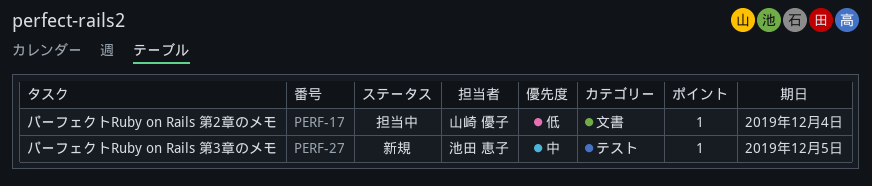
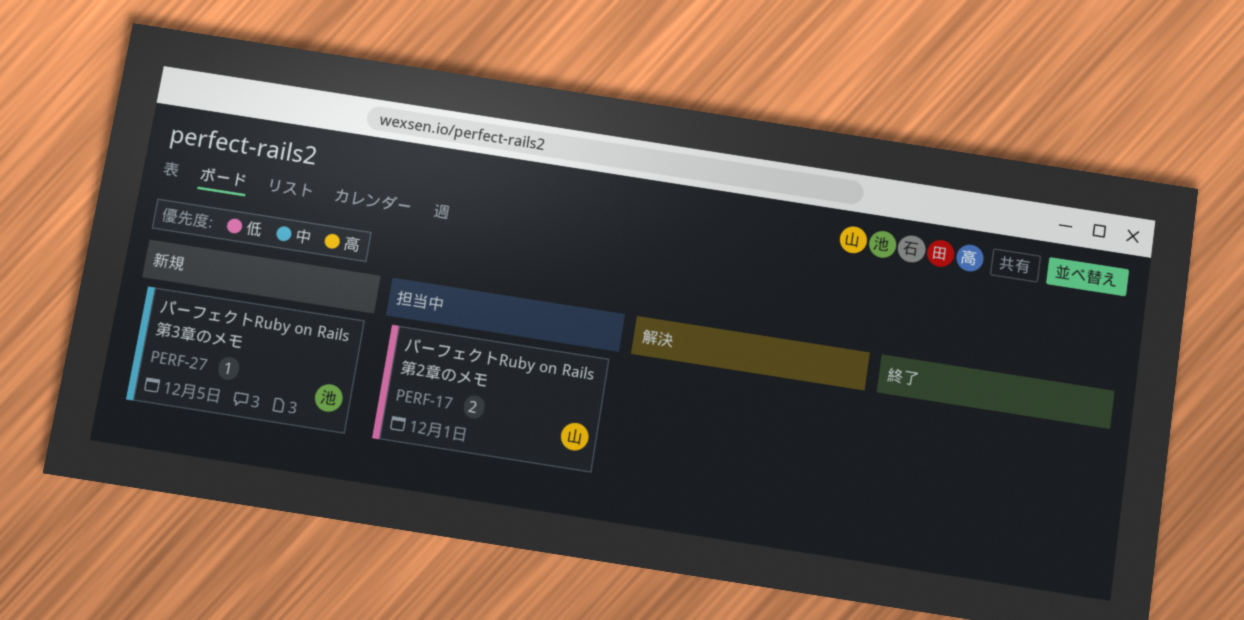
PERF-17, estimate: 1 -> 2
PERF-17, due: Dec 4 -> Dec 1

